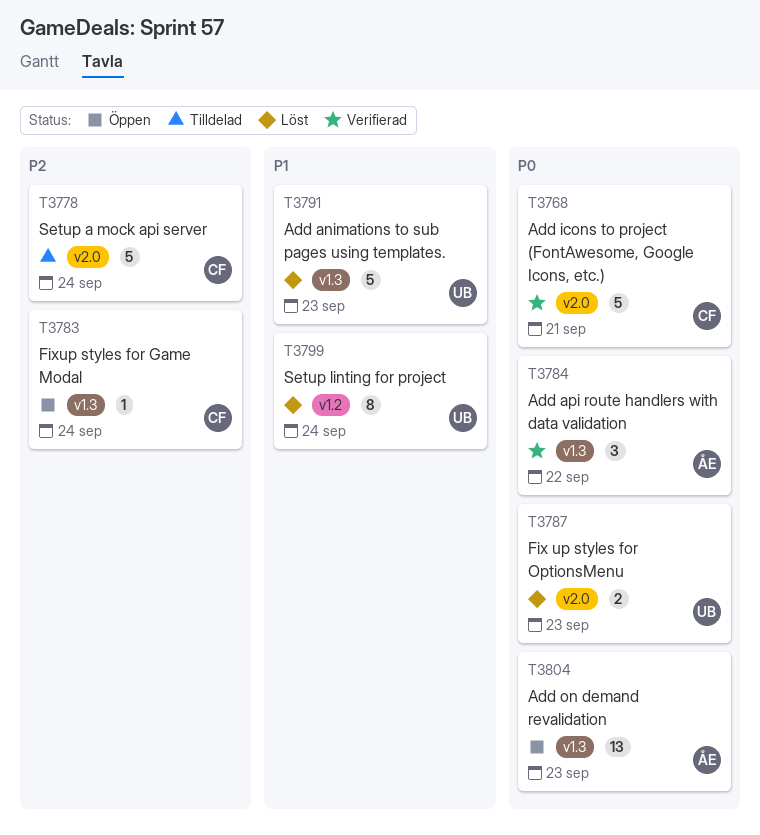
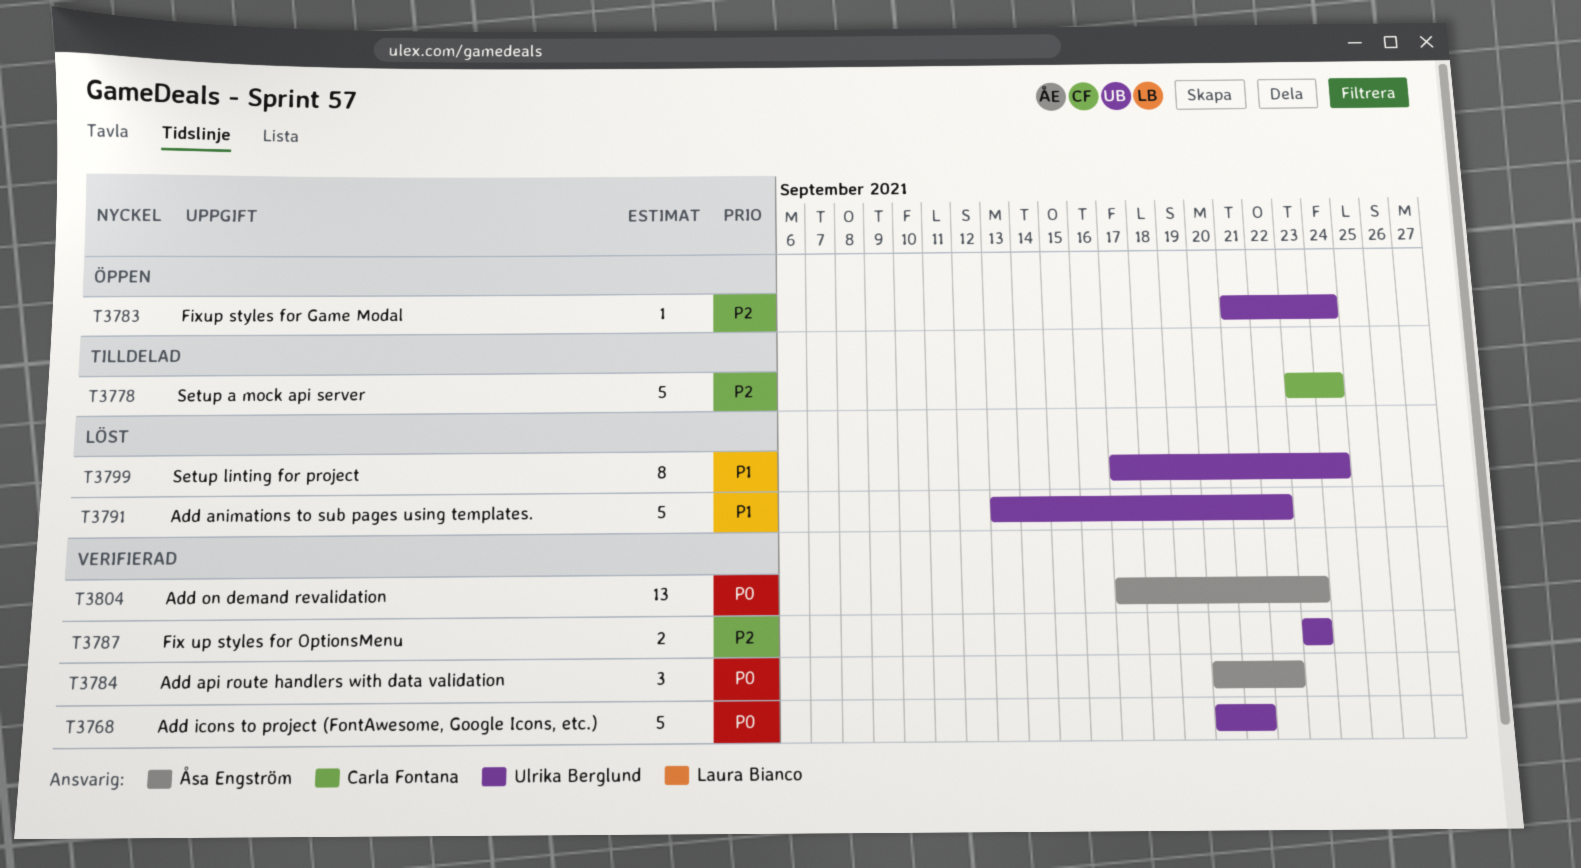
T3768, owner: Carla Fontana -> Ulrika Berglund
T3783, owner: Carla Fontana -> Ulrika Berglund
T3787, status: Löst -> Verifierad
T3787, priority: P0 -> P2
T3791, due: Sep 23 -> Sep 22
T3804, status: Öppen -> Verifierad

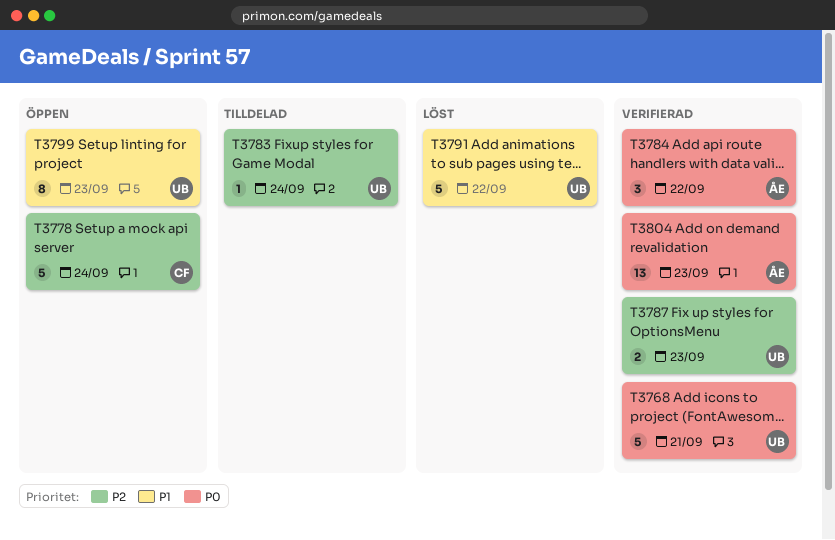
T3778, status: Tilldelad -> Öppen
T3783, status: Öppen -> Tilldelad
T3799, status: Löst -> Öppen
T3799, due: Sep 24 -> Sep 23

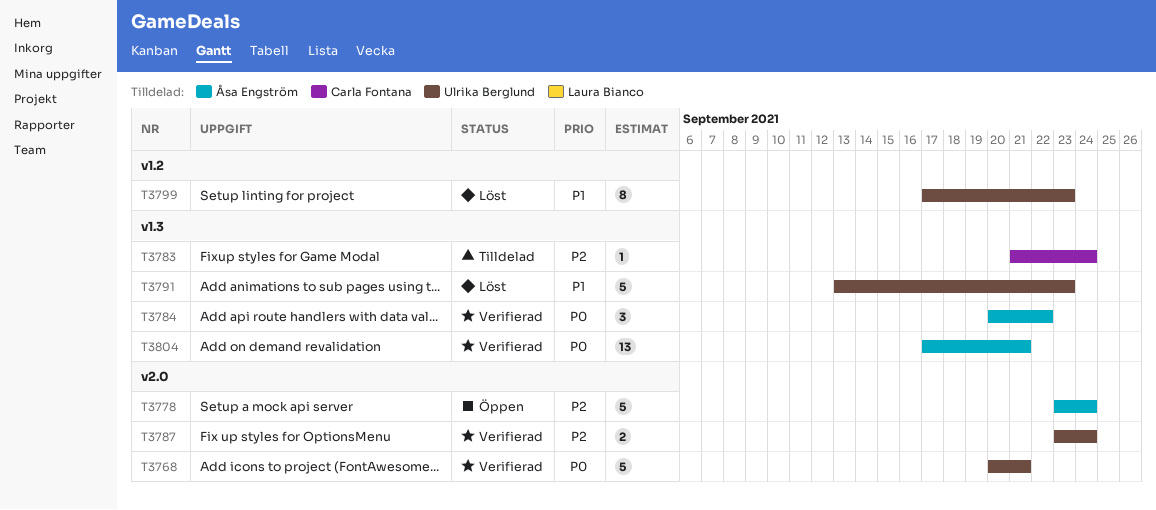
T3778, owner: Carla Fontana -> Åsa Engström
T3783, owner: Ulrika Berglund -> Carla Fontana
T3787, due: Sep 23 -> Sep 24
T3791, due: Sep 22 -> Sep 23
T3799, status: Öppen -> Löst
T3804, due: Sep 23 -> Sep 21

